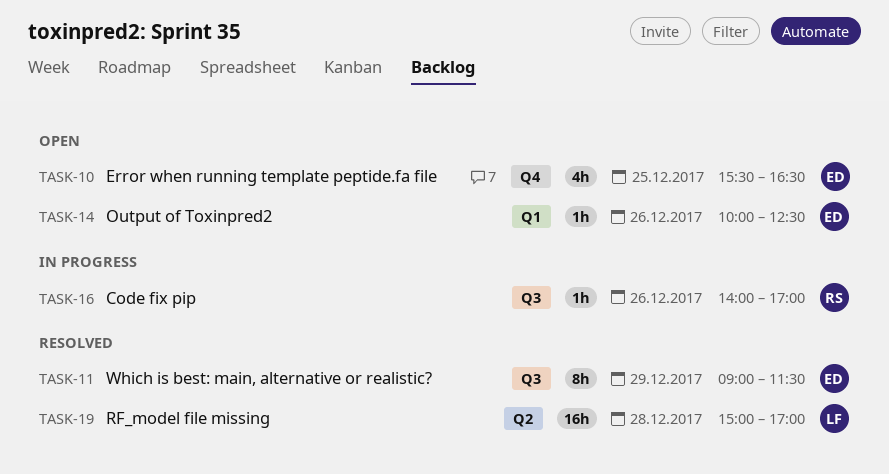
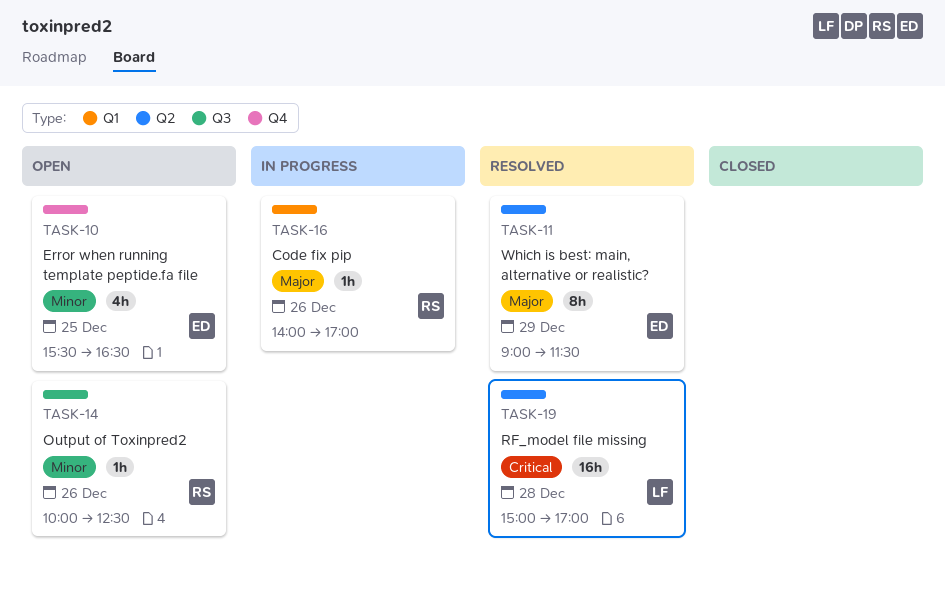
TASK-11, label: Q3 -> Q2
TASK-14, owner: ED -> RS
TASK-14, label: Q1 -> Q3
TASK-16, label: Q3 -> Q1

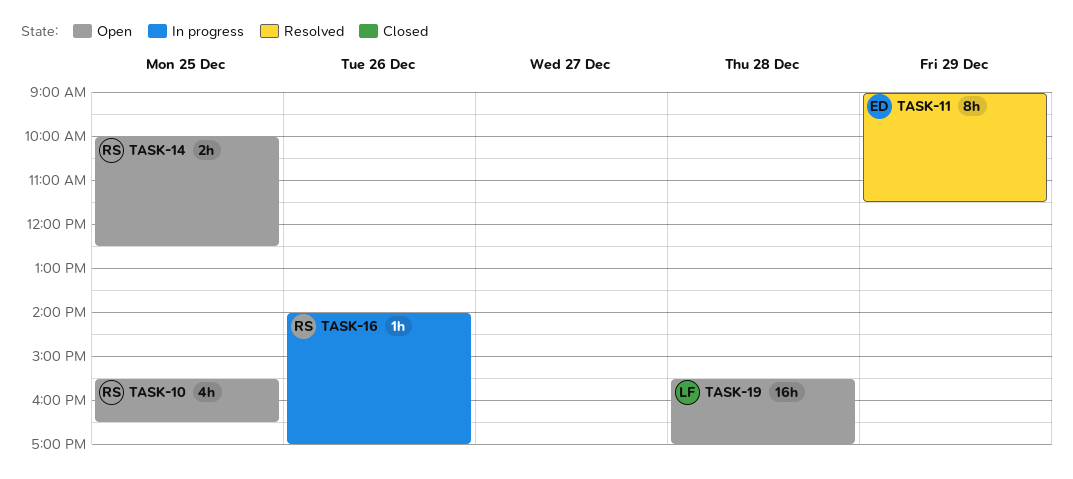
TASK-10, owner: ED -> RS
TASK-14, estimate: 1h -> 2h
TASK-14, day: Dec 26 -> Dec 25
TASK-19, status: Resolved -> Open
TASK-19, begins: 15:00 -> 15:30

